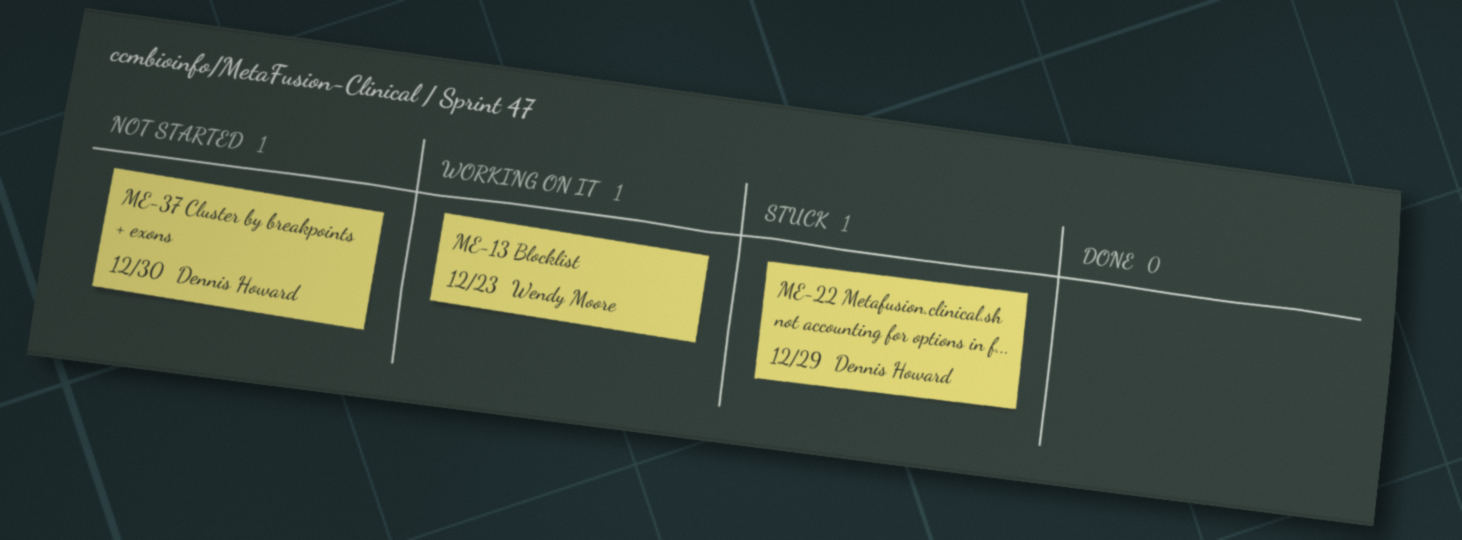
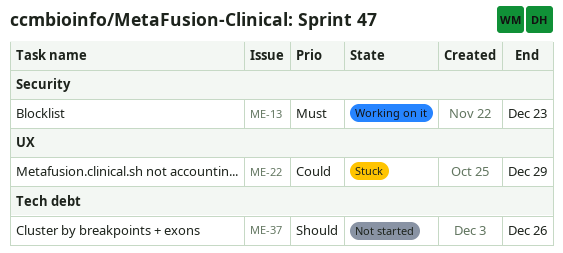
ME-37, due: Dec 30 -> Dec 26

